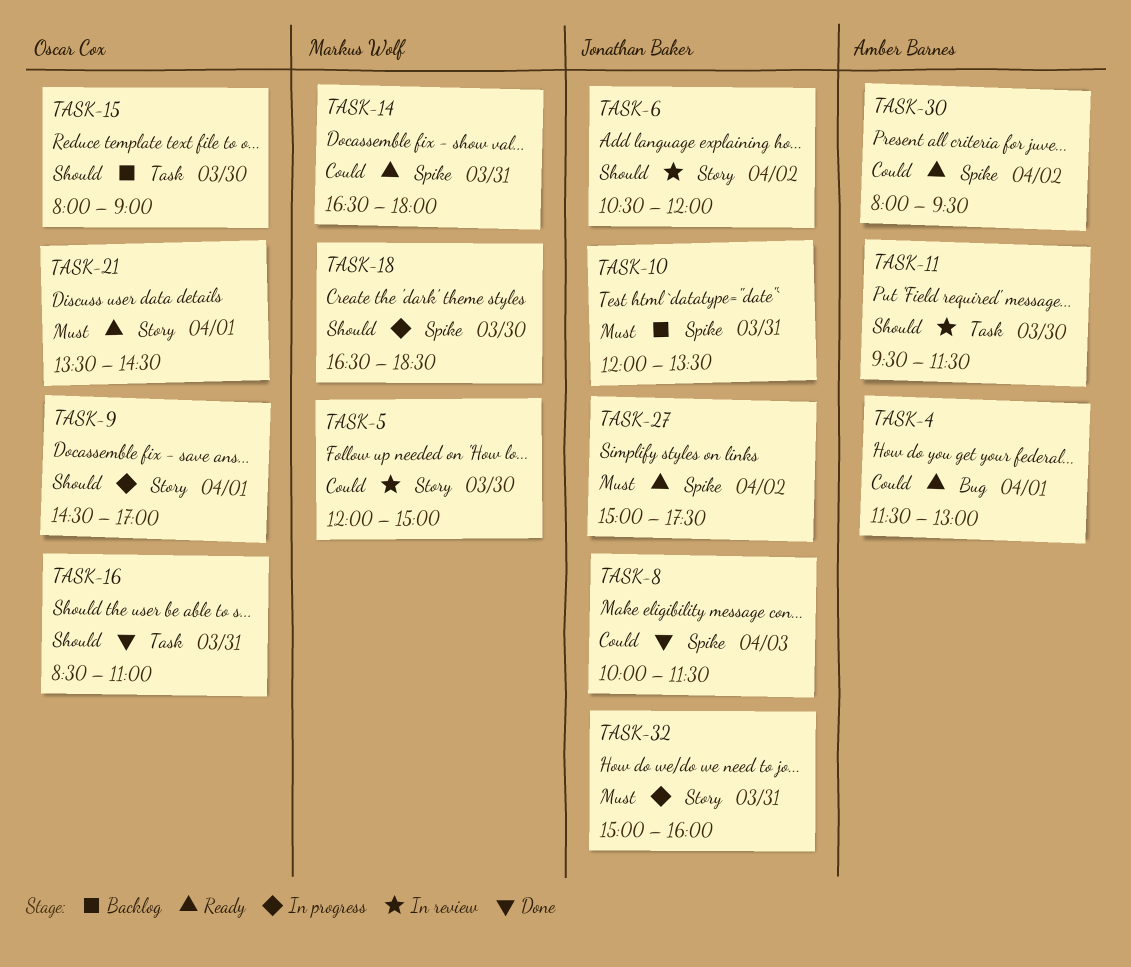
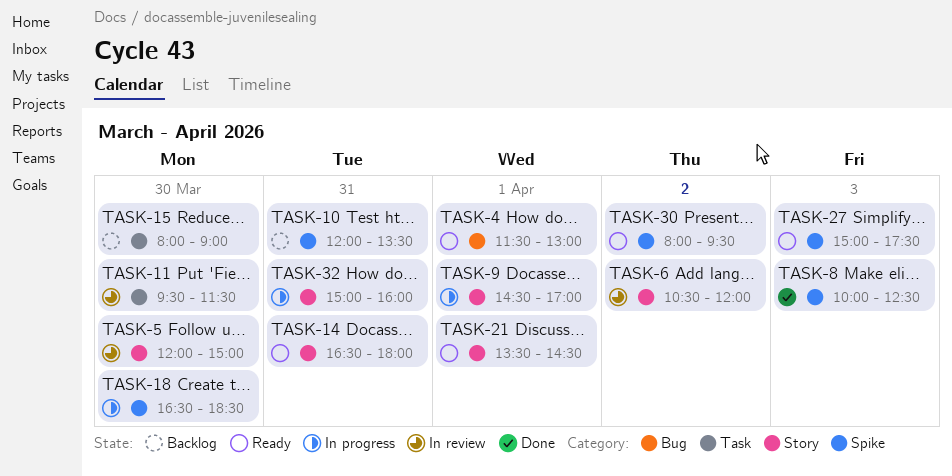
TASK-8, ends: 11:30 -> 12:30
TASK-14, label: Spike -> Story
TASK-16: present -> none
TASK-27, day: Apr 2 -> Apr 3

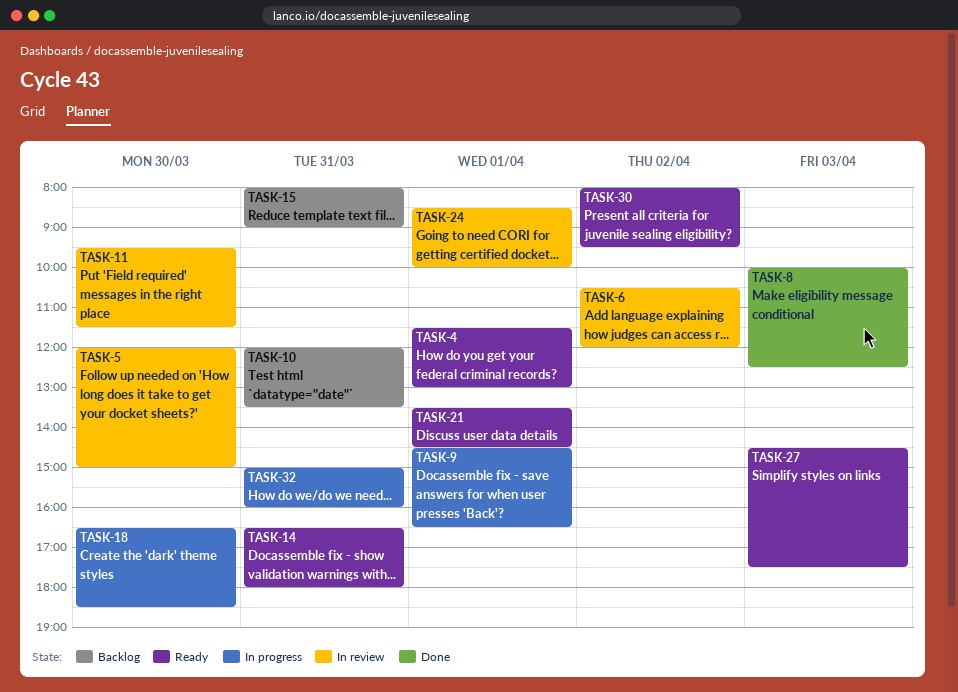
TASK-9, ends: 17:00 -> 16:30
TASK-15, day: Mar 30 -> Mar 31
TASK-24: none -> present
TASK-27, begins: 15:00 -> 14:30

